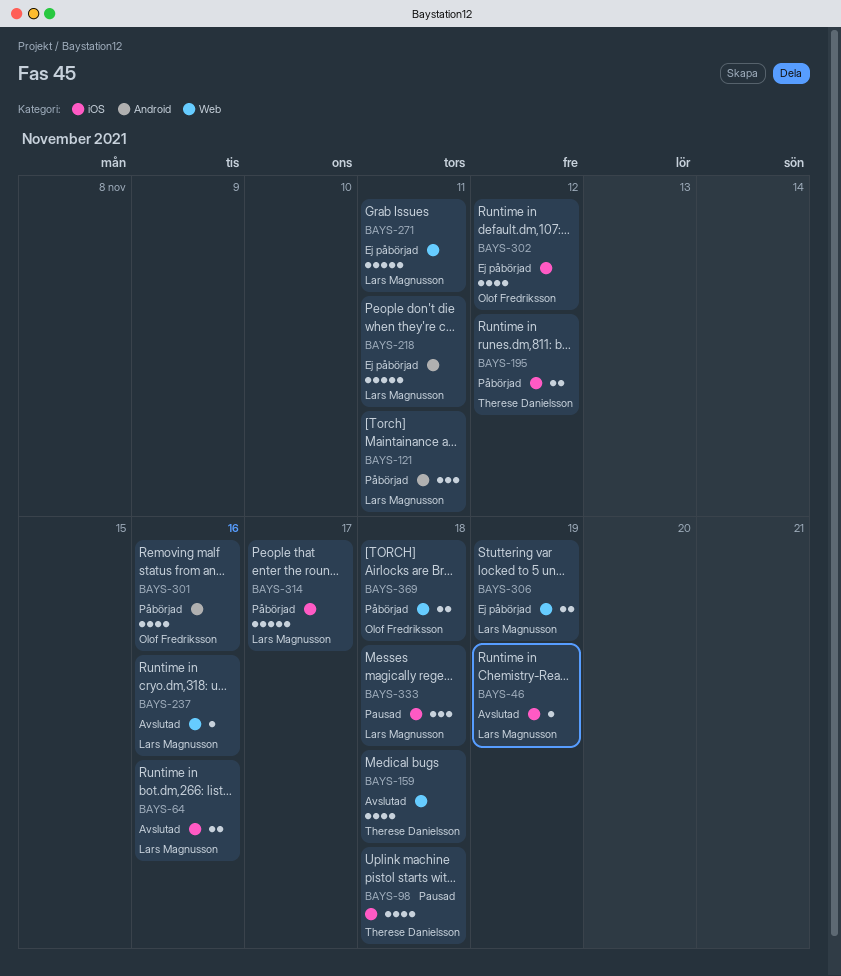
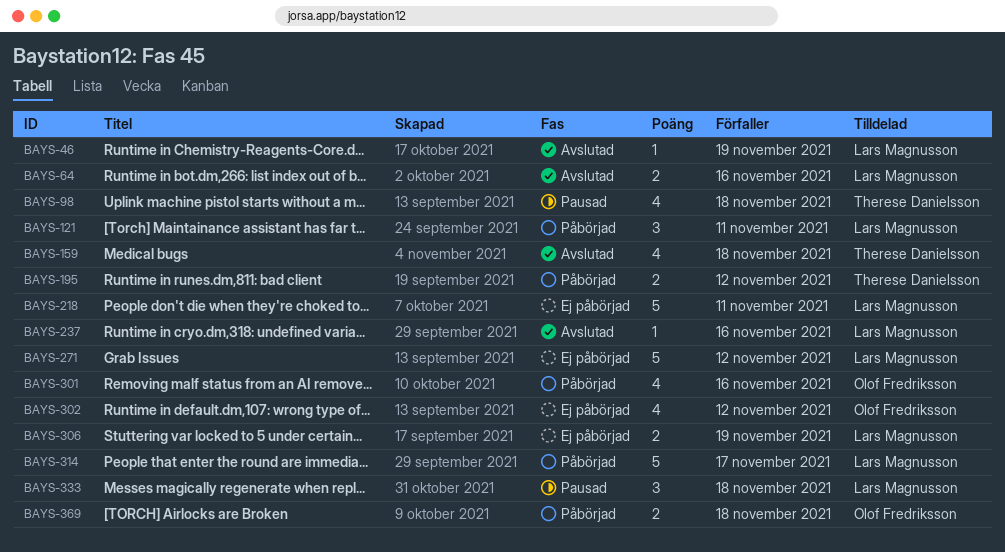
BAYS-271, due: Nov 11 -> Nov 12

